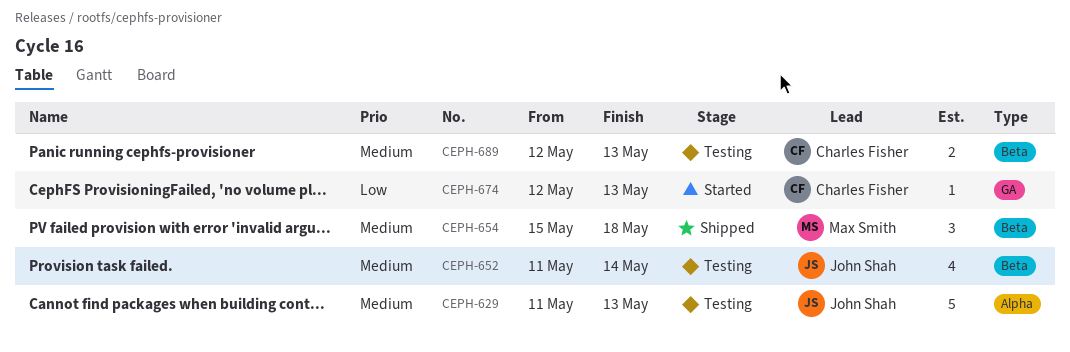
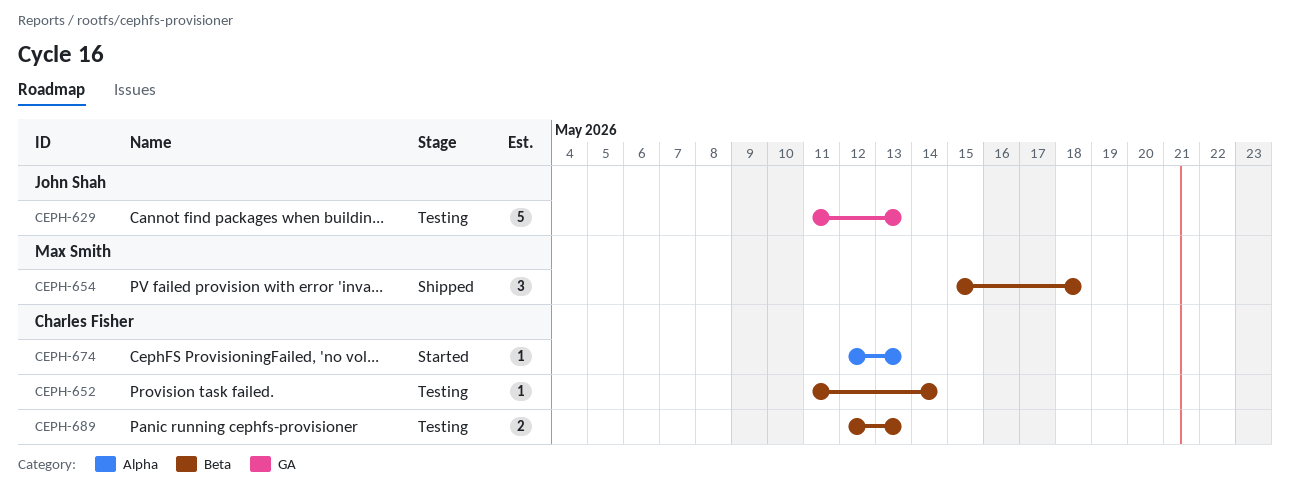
CEPH-629, label: Alpha -> GA
CEPH-652, owner: John Shah -> Charles Fisher
CEPH-652, estimate: 4 -> 1
CEPH-674, label: GA -> Alpha

